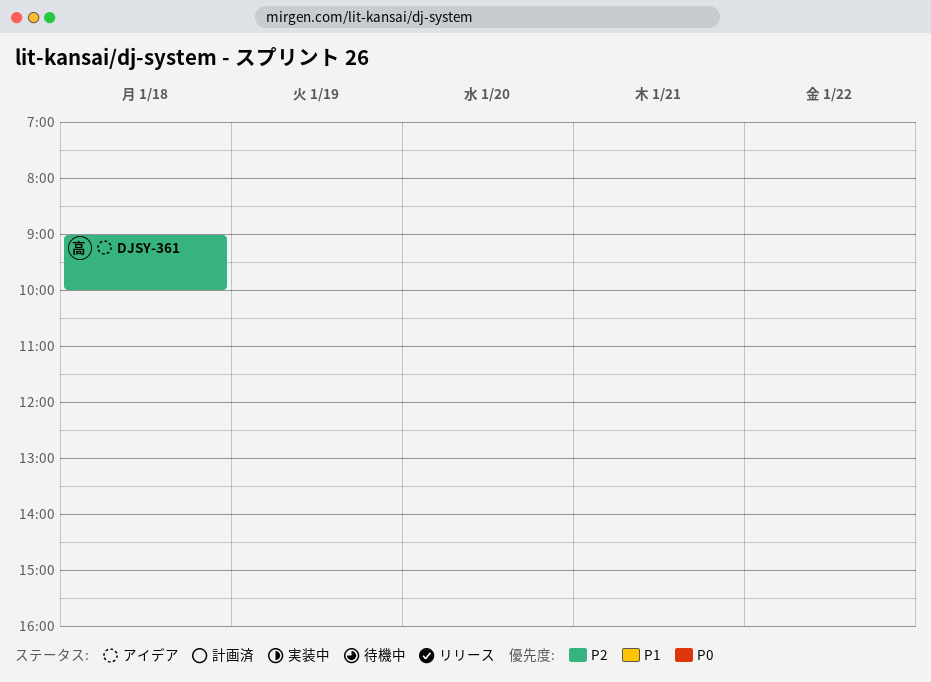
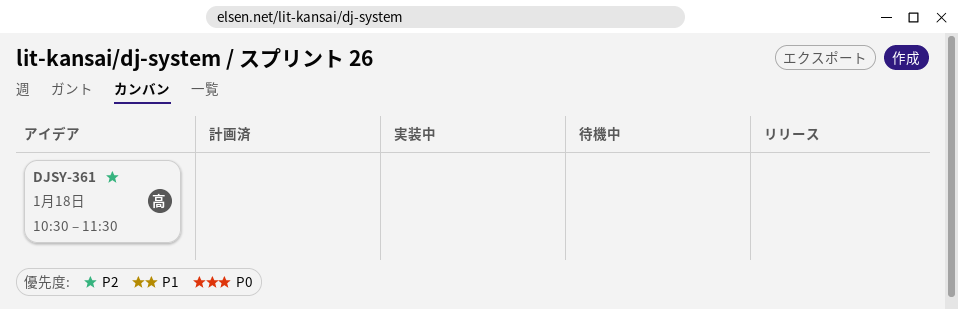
DJSY-361, begins: 09:00 -> 10:30
DJSY-361, ends: 10:00 -> 11:30

